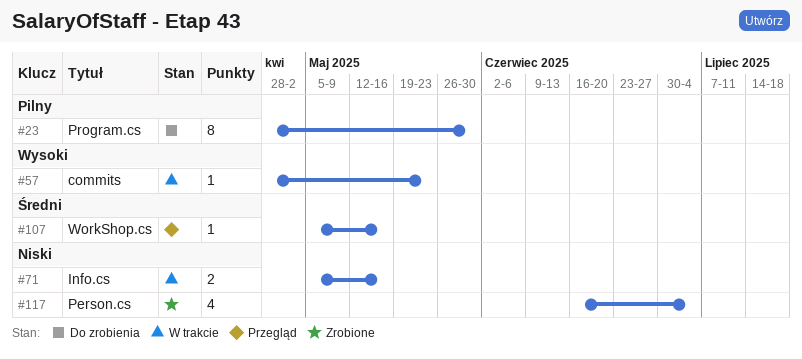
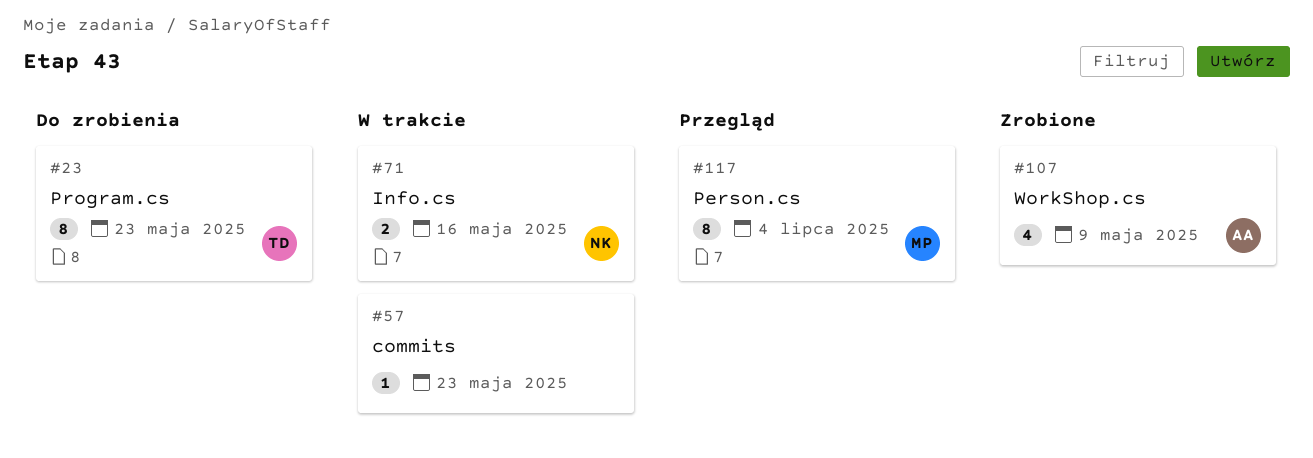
#23, due: May 30 -> May 23
#107, status: Przegląd -> Zrobione
#107, estimate: 1 -> 4
#107, due: May 16 -> May 9
#117, status: Zrobione -> Przegląd
#117, estimate: 4 -> 8

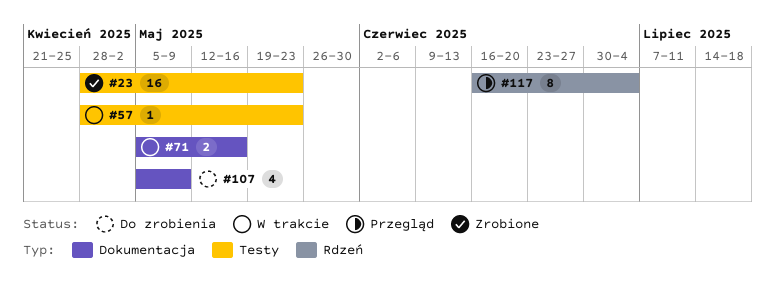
#23, status: Do zrobienia -> Zrobione
#23, estimate: 8 -> 16
#107, status: Zrobione -> Do zrobienia

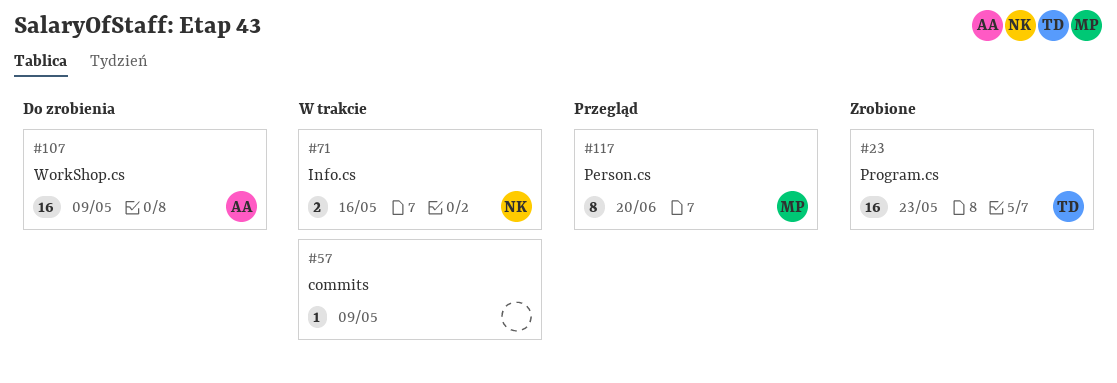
#57, due: May 23 -> May 9
#107, estimate: 4 -> 16
#117, due: Jul 4 -> Jun 20

